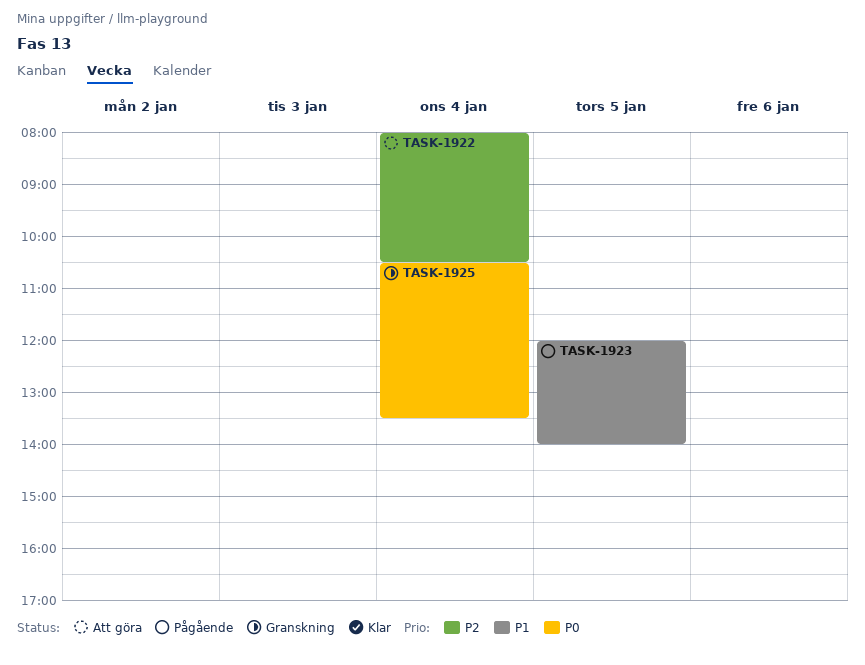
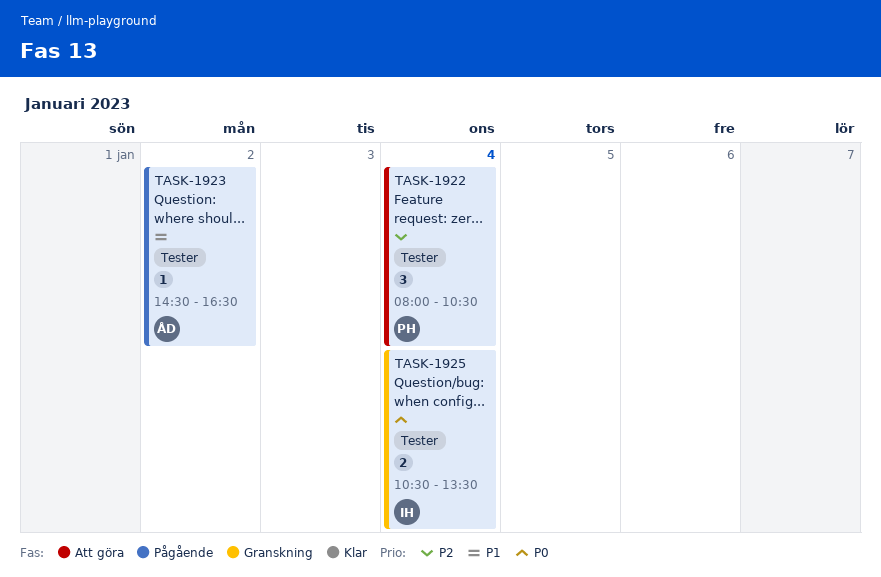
TASK-1923, day: Jan 5 -> Jan 2
TASK-1923, begins: 12:00 -> 14:30
TASK-1923, ends: 14:00 -> 16:30

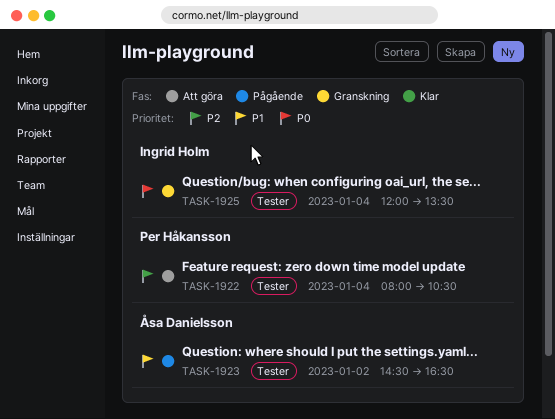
TASK-1925, begins: 10:30 -> 12:00

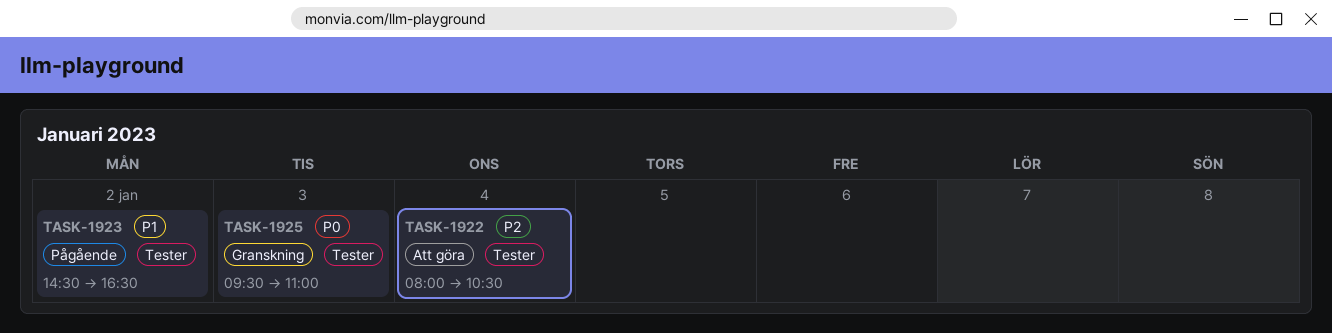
TASK-1925, day: Jan 4 -> Jan 3
TASK-1925, begins: 12:00 -> 09:30
TASK-1925, ends: 13:30 -> 11:00

